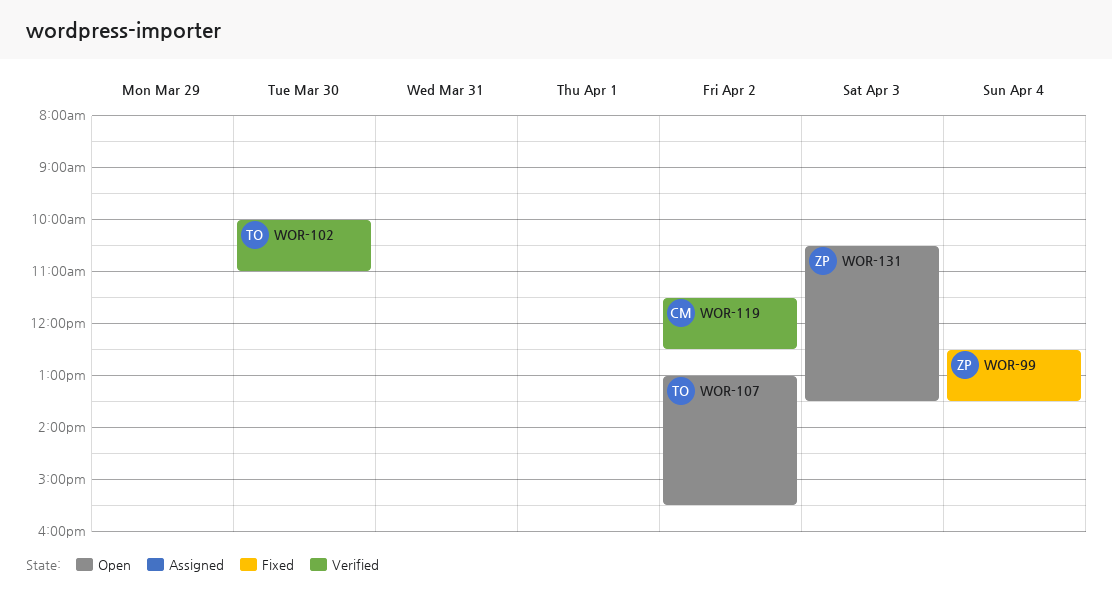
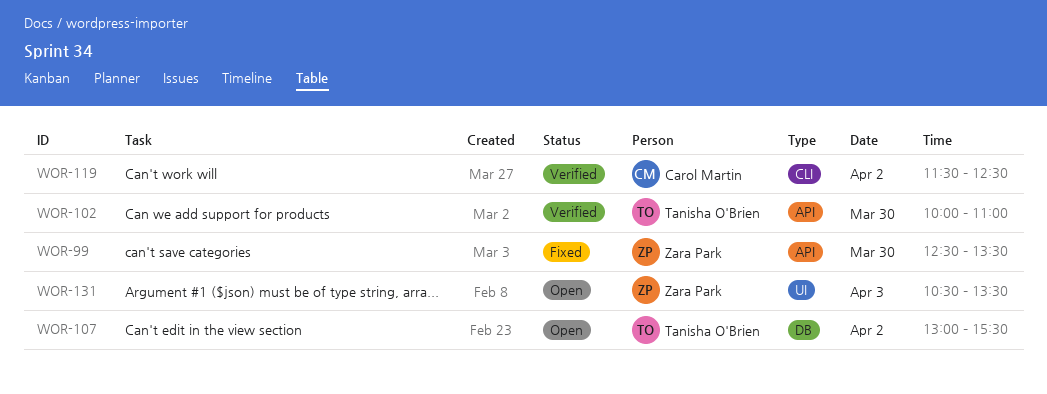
WOR-99, day: Apr 4 -> Mar 30

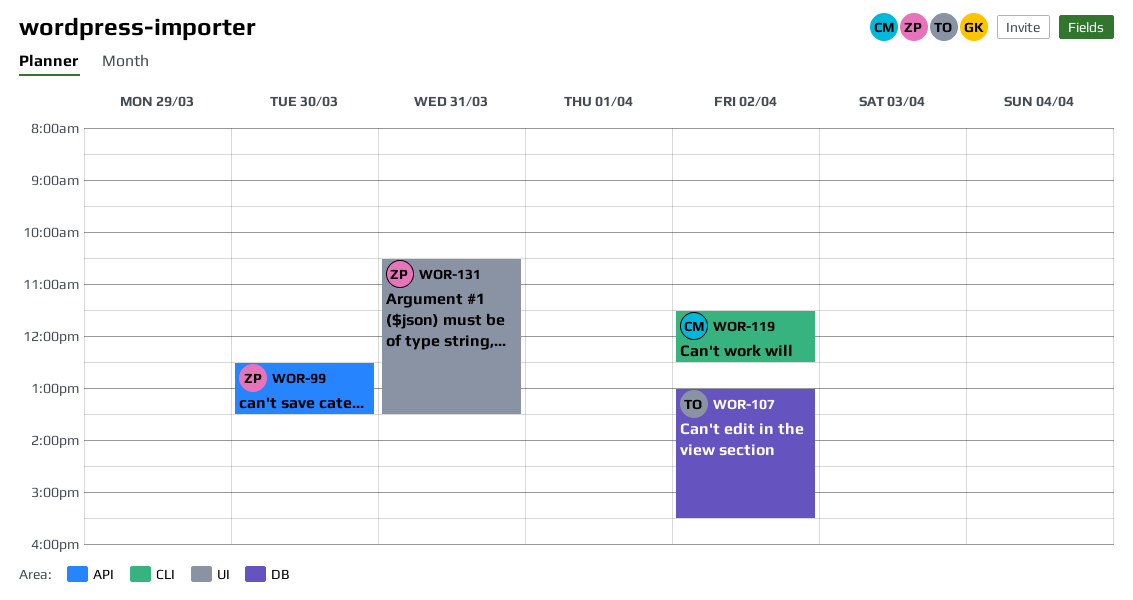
WOR-102: present -> none
WOR-131, day: Apr 3 -> Mar 31

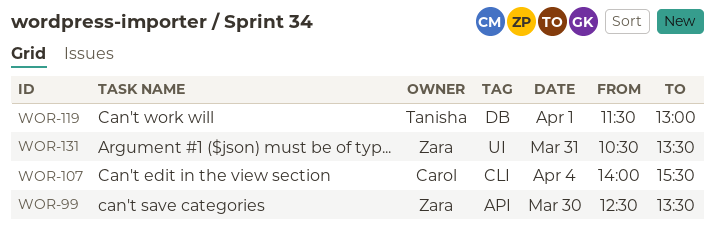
WOR-107, owner: Tanisha -> Carol
WOR-107, label: DB -> CLI
WOR-107, day: Apr 2 -> Apr 4
WOR-107, begins: 13:00 -> 14:00
WOR-119, owner: Carol -> Tanisha
WOR-119, label: CLI -> DB
WOR-119, day: Apr 2 -> Apr 1
WOR-119, ends: 12:30 -> 13:00

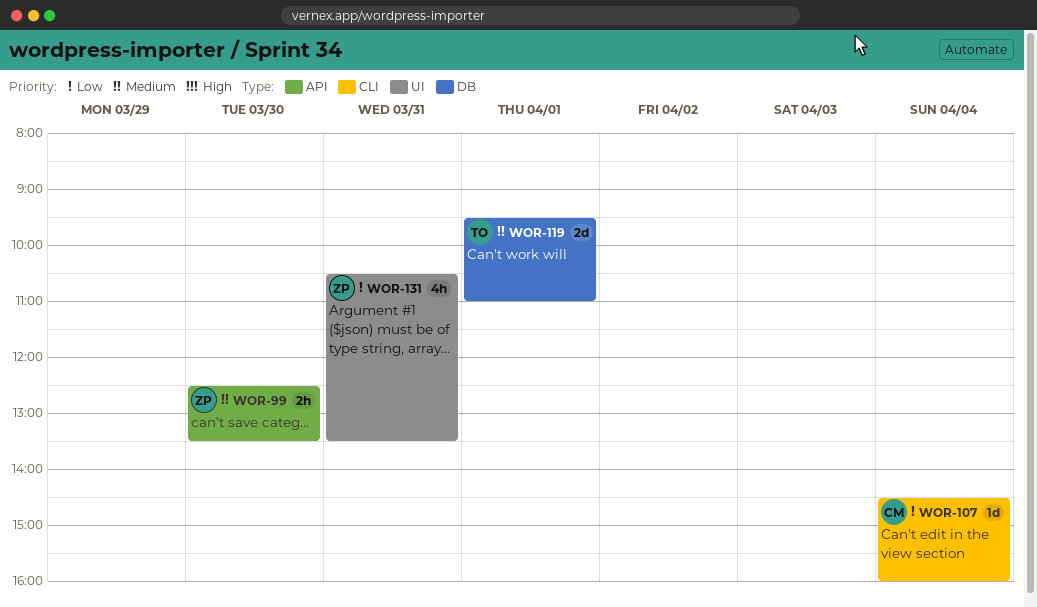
WOR-107, begins: 14:00 -> 14:30
WOR-107, ends: 15:30 -> 16:00
WOR-119, begins: 11:30 -> 09:30
WOR-119, ends: 13:00 -> 11:00

